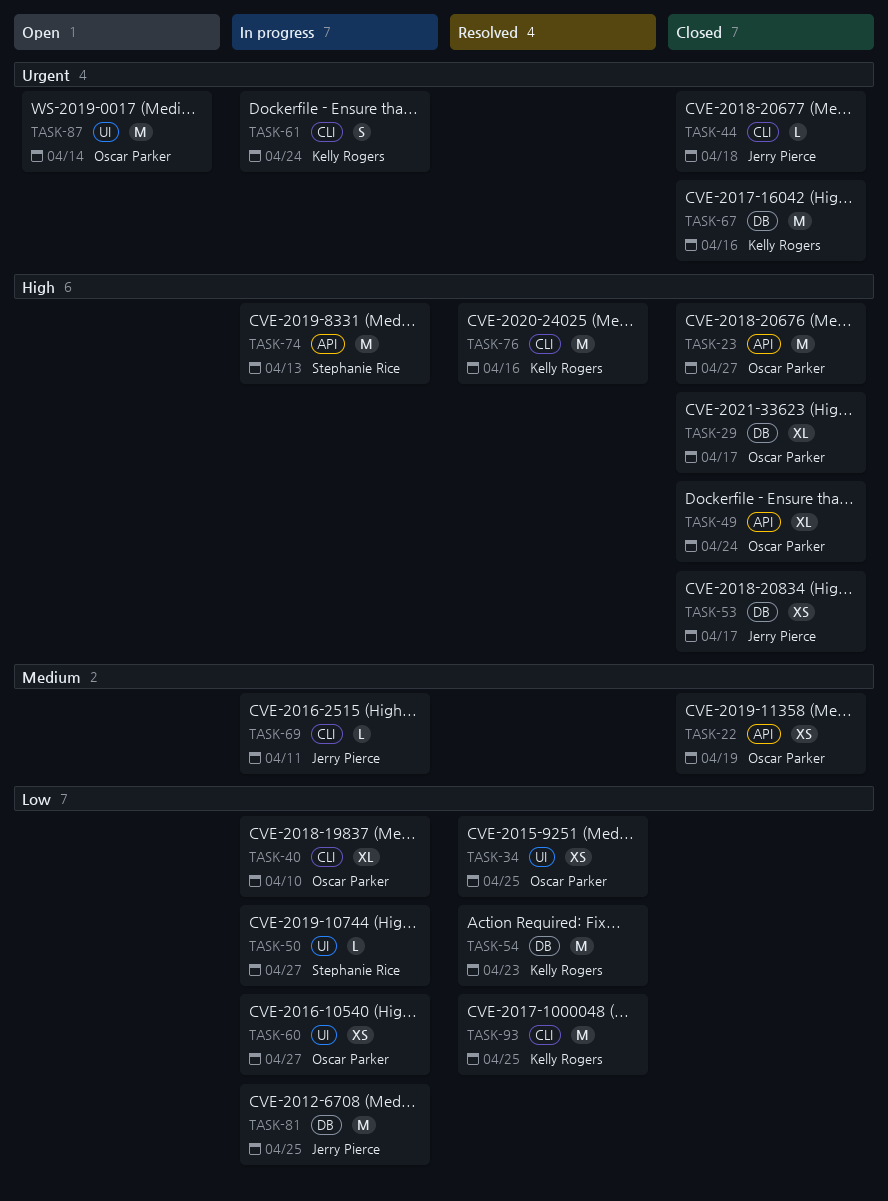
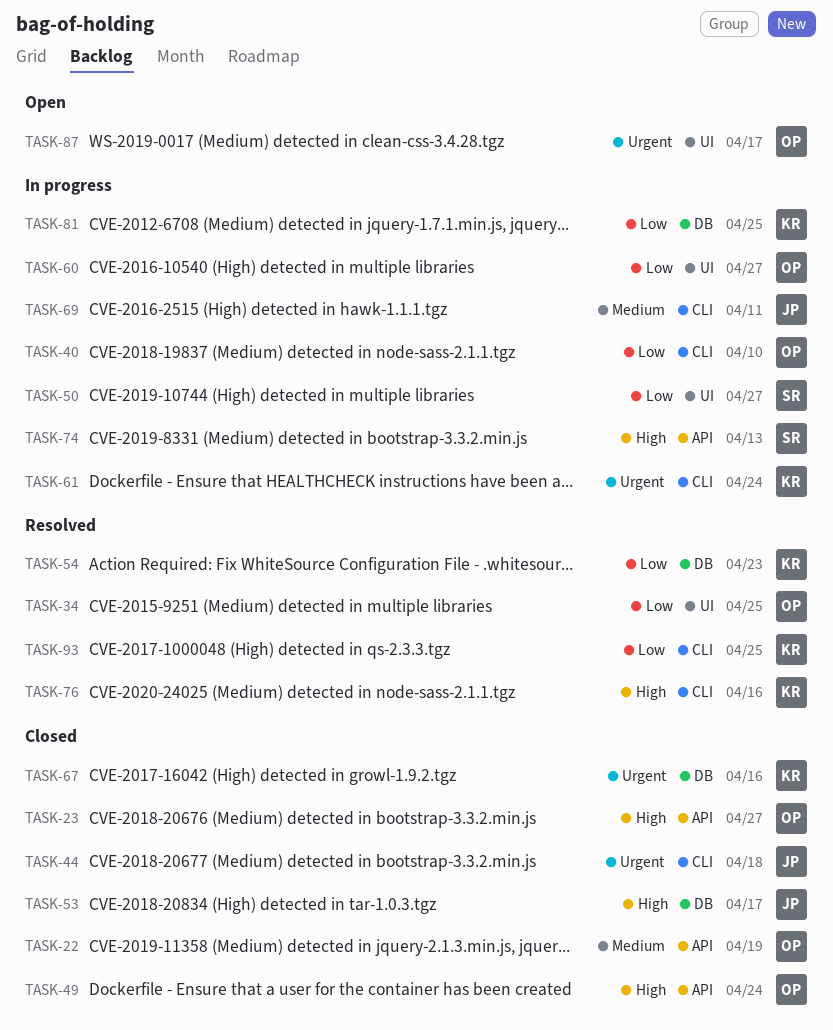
TASK-29: present -> none
TASK-81, owner: Jerry Pierce -> Kelly Rogers
TASK-87, due: Apr 14 -> Apr 17

